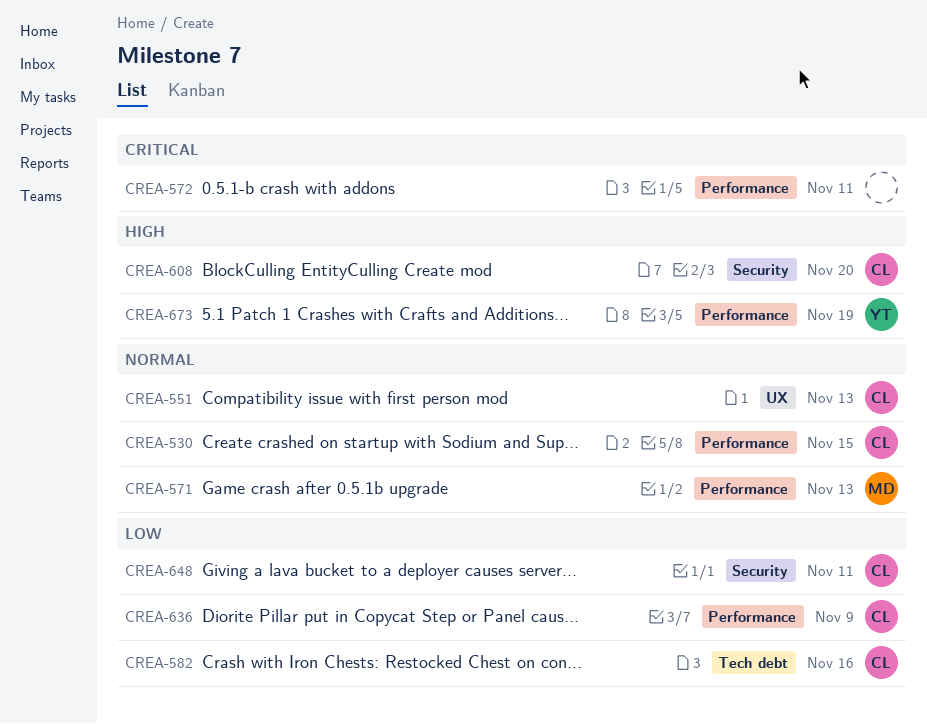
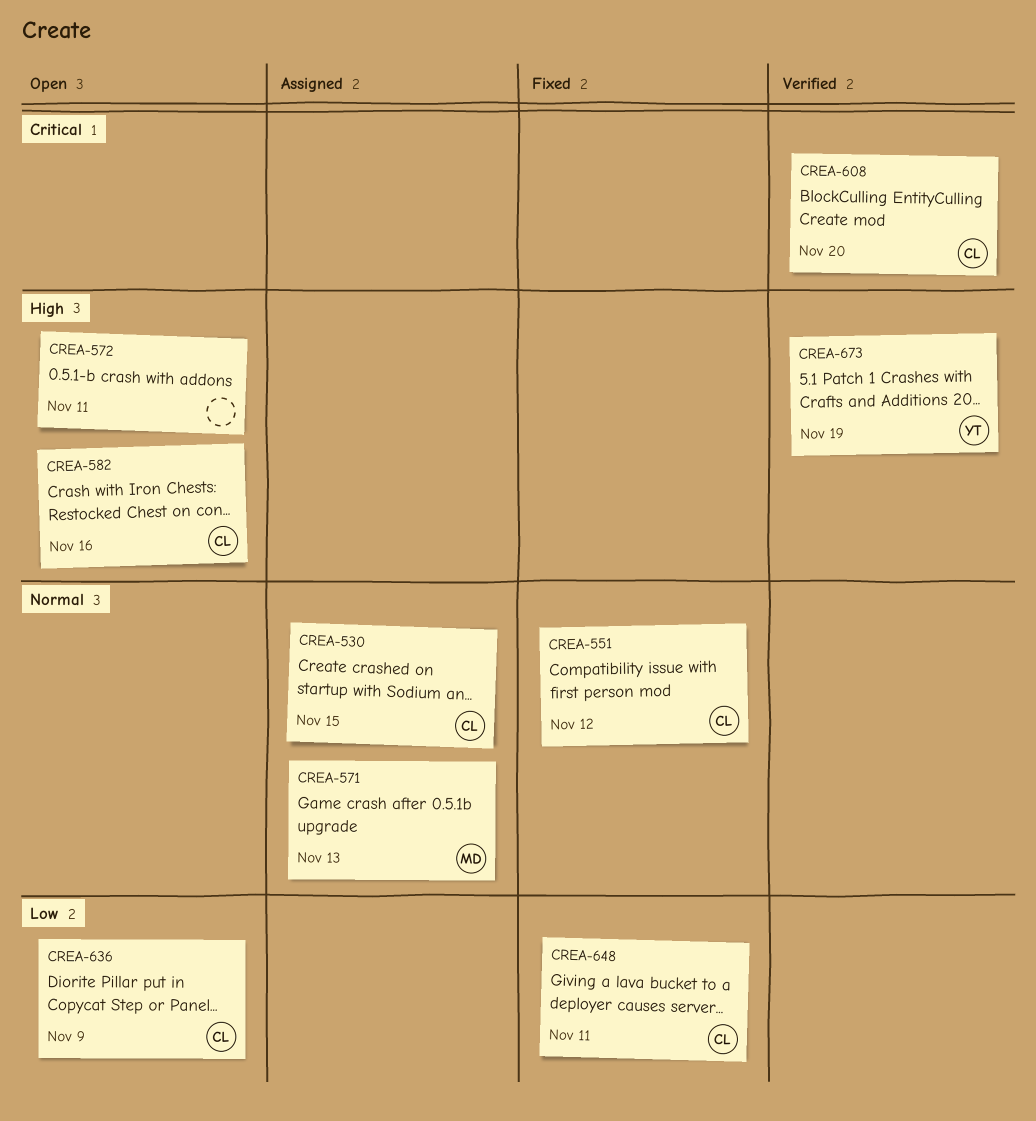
CREA-551, due: Nov 13 -> Nov 12
CREA-572, priority: Critical -> High
CREA-582, priority: Low -> High
CREA-608, priority: High -> Critical

